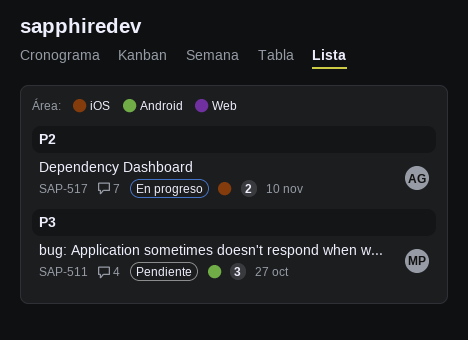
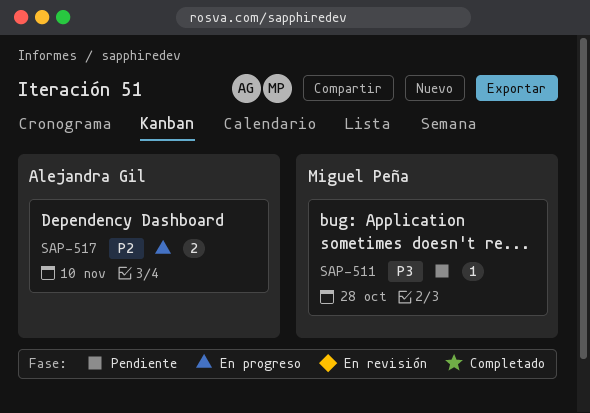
SAP-511, estimate: 3 -> 1
SAP-511, due: Oct 27 -> Oct 28

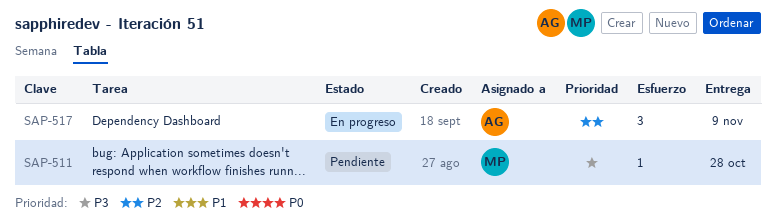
SAP-517, estimate: 2 -> 3
SAP-517, due: Nov 10 -> Nov 9

